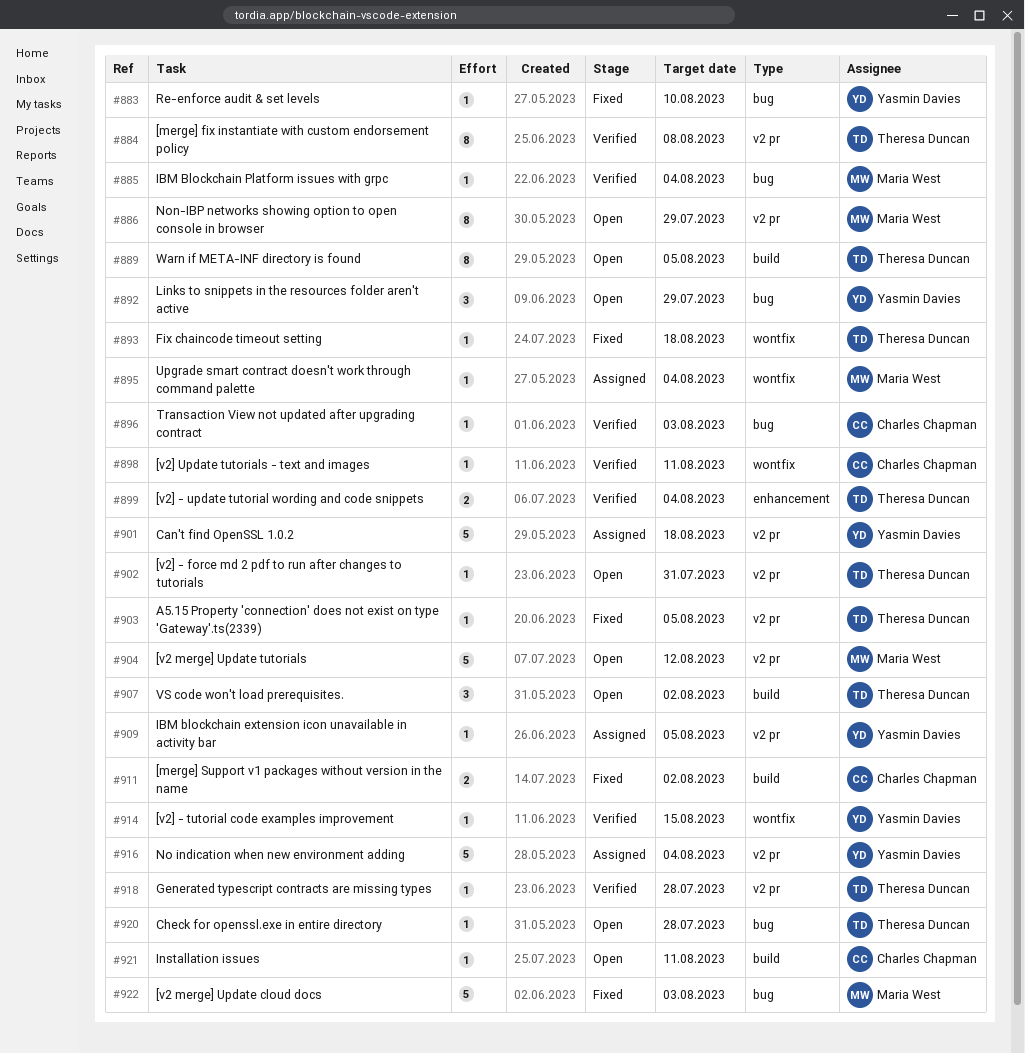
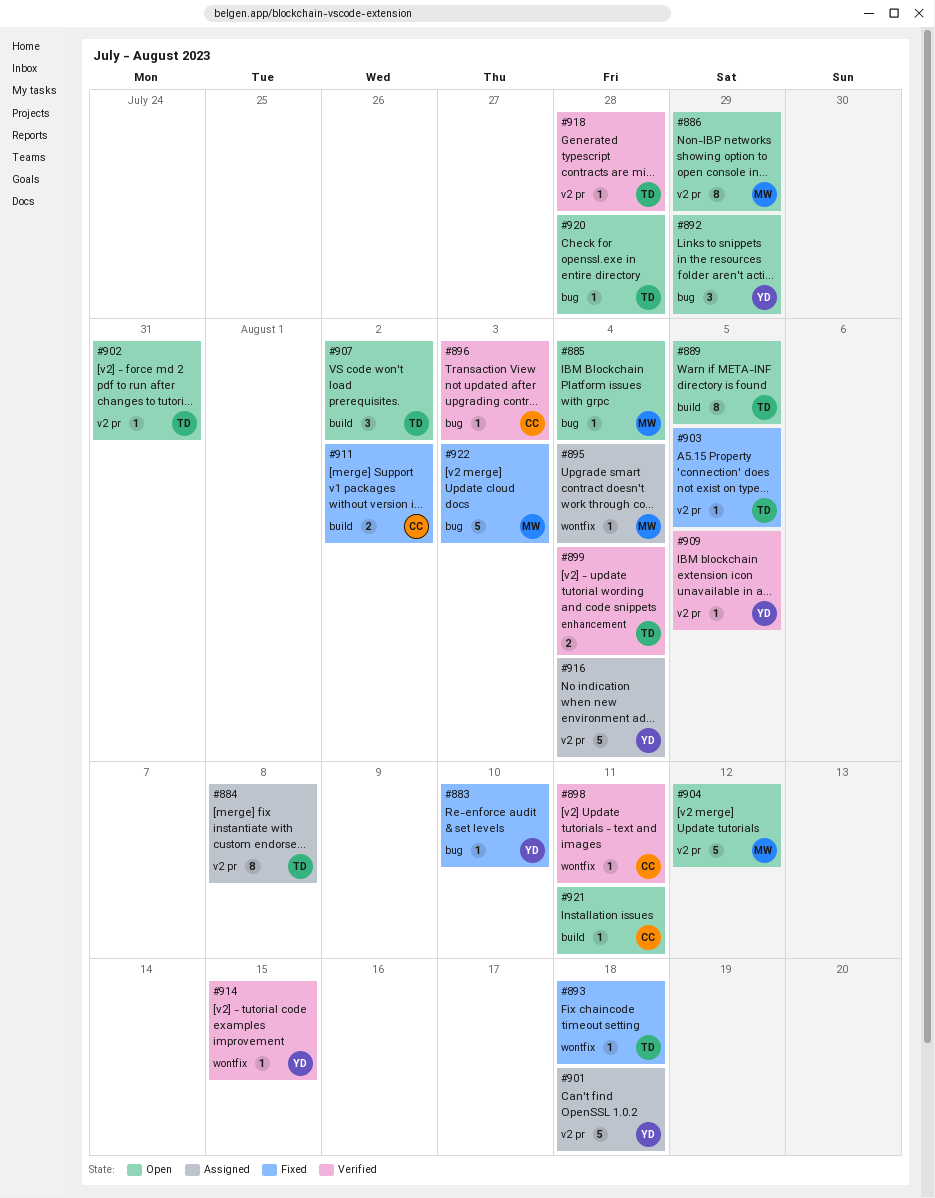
#884, status: Verified -> Assigned
#885, status: Verified -> Open
#909, status: Assigned -> Verified

